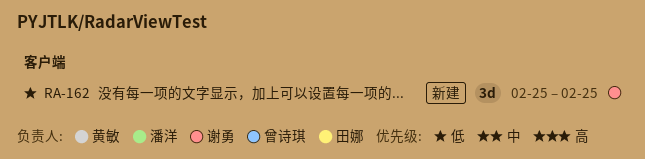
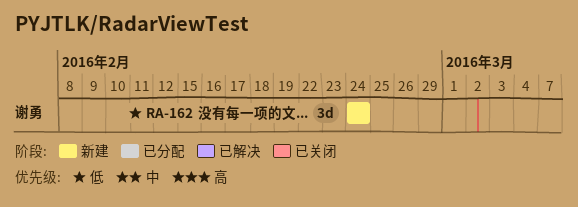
RA-162, start: Feb 25 -> Feb 24
RA-162, due: Feb 25 -> Feb 24

